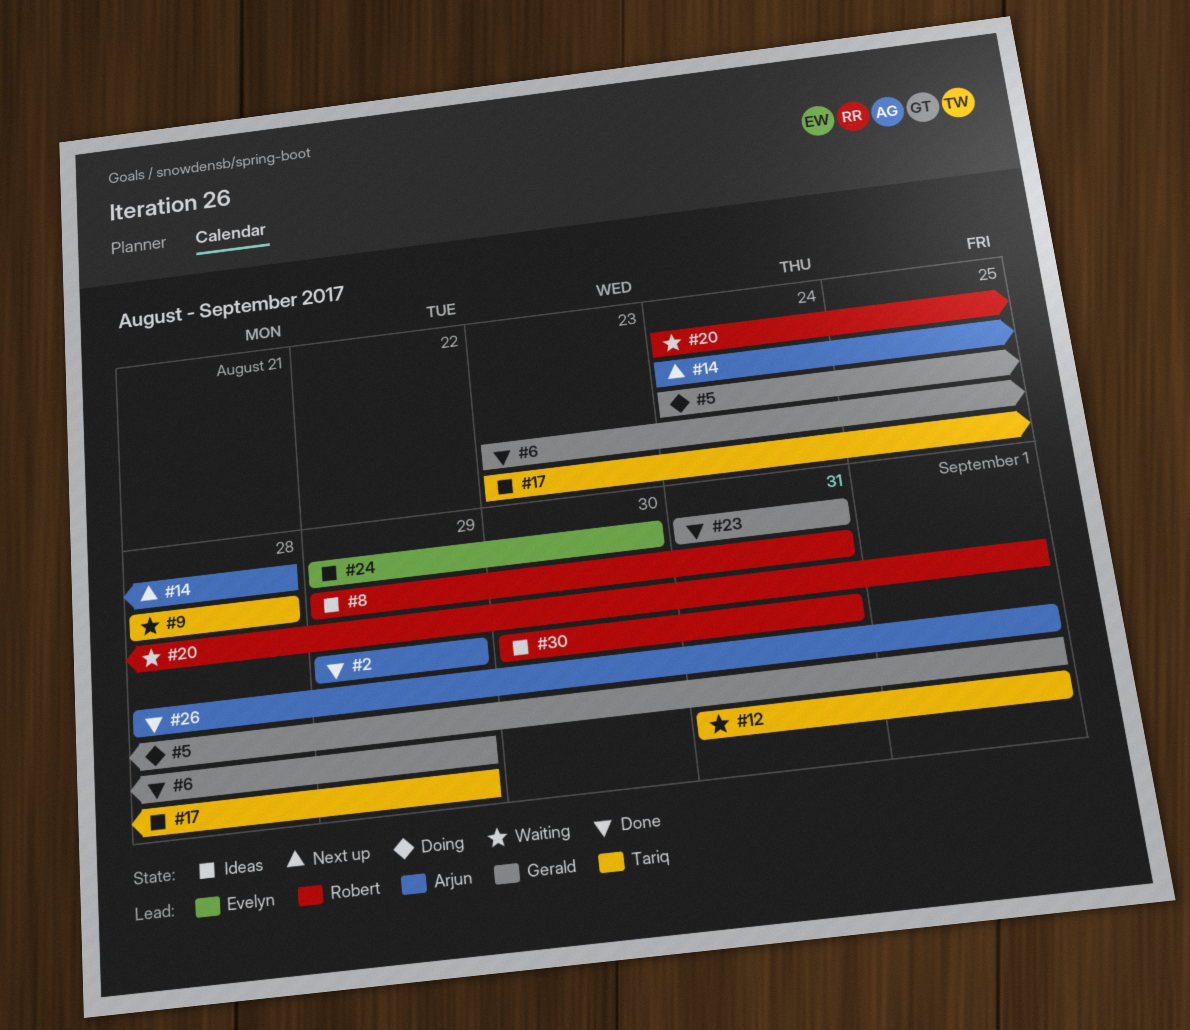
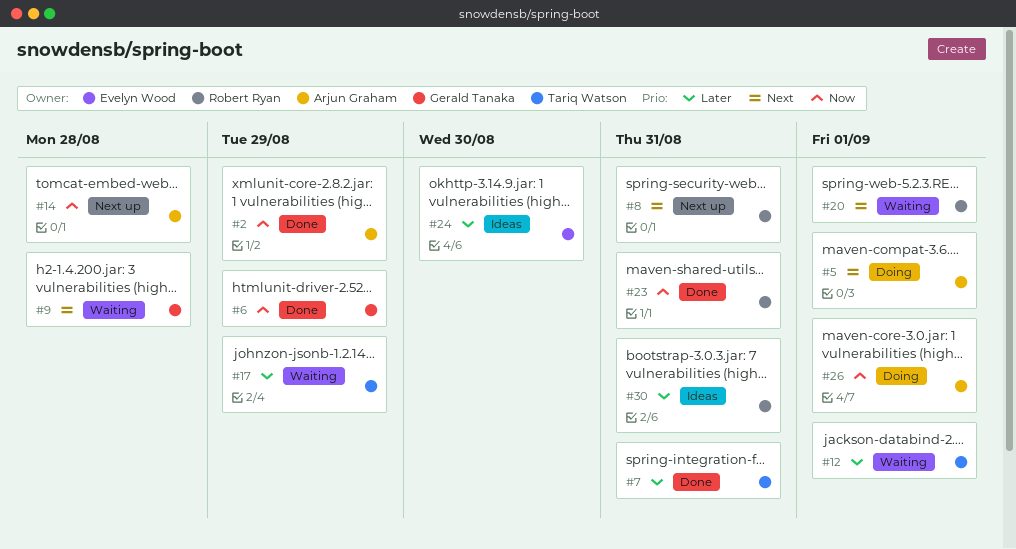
#5, owner: Gerald Tanaka -> Arjun Graham
#7: none -> present
#8, status: Ideas -> Next up
#9, owner: Tariq Watson -> Gerald Tanaka
#17, status: Ideas -> Waiting
#23, owner: Gerald Tanaka -> Robert Ryan
#26, status: Done -> Doing

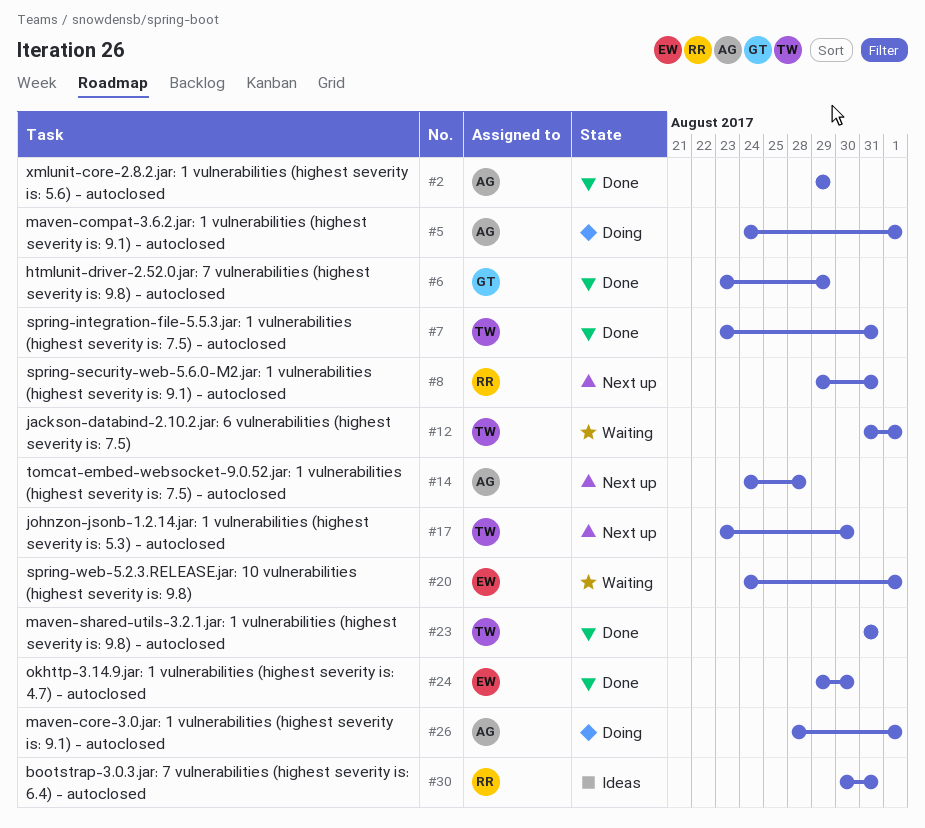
#9: present -> none
#17, status: Waiting -> Next up
#17, due: Aug 29 -> Aug 30
#20, owner: Robert Ryan -> Evelyn Wood
#23, owner: Robert Ryan -> Tariq Watson
#24, status: Ideas -> Done

